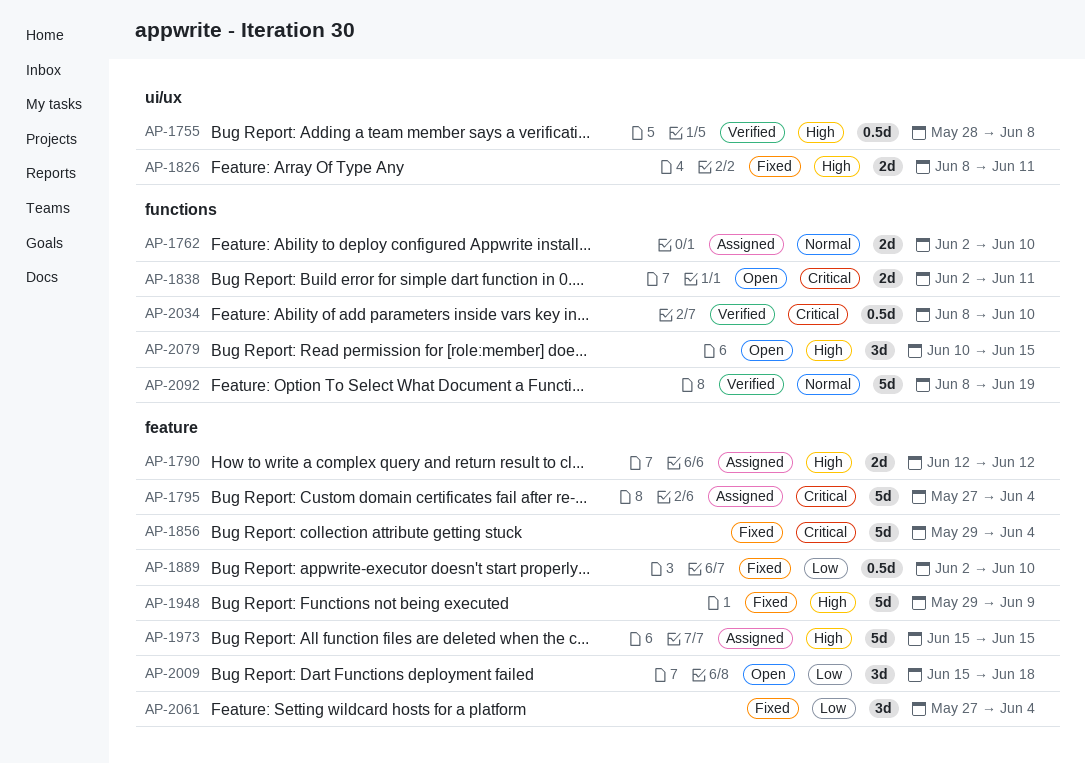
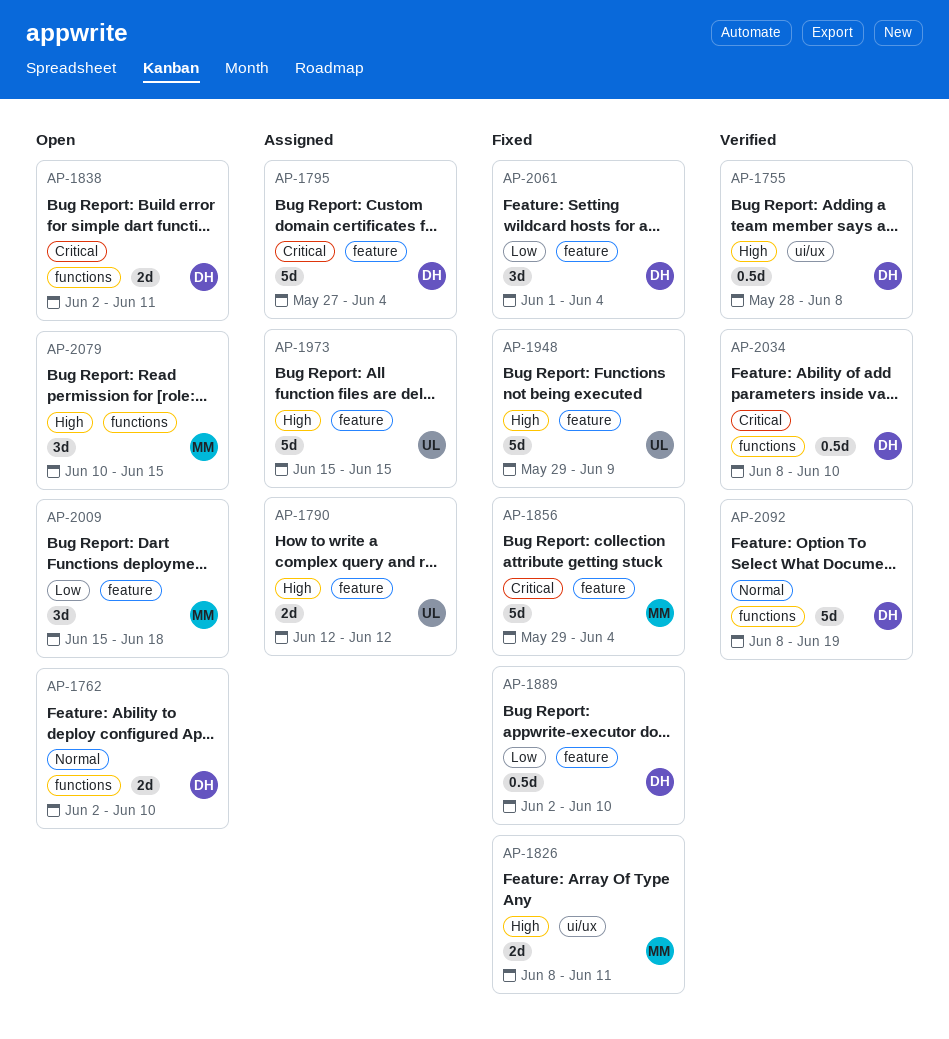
AP-1762, status: Assigned -> Open
AP-2061, start: May 27 -> Jun 1

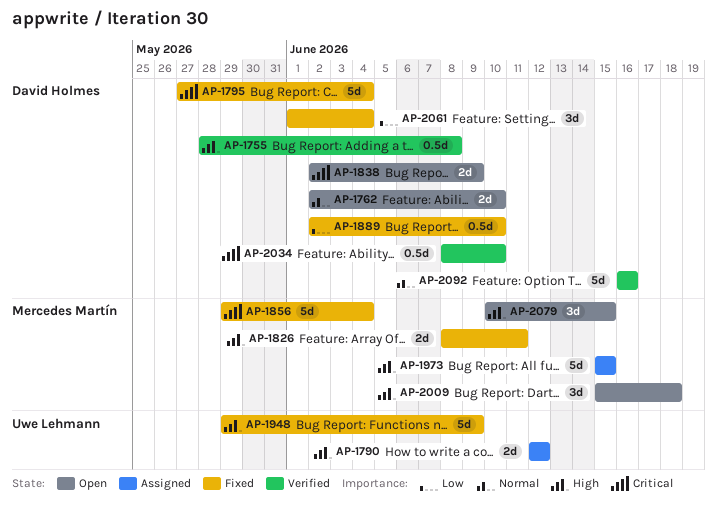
AP-1795, status: Assigned -> Fixed
AP-1838, due: Jun 11 -> Jun 9
AP-1973, owner: Uwe Lehmann -> Mercedes Martín
AP-2009, priority: Low -> High
AP-2092, start: Jun 8 -> Jun 16
AP-2092, due: Jun 19 -> Jun 16

